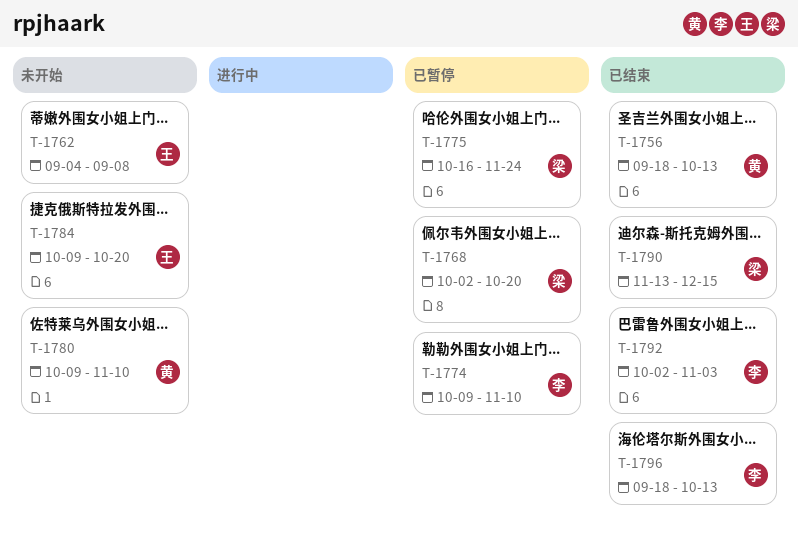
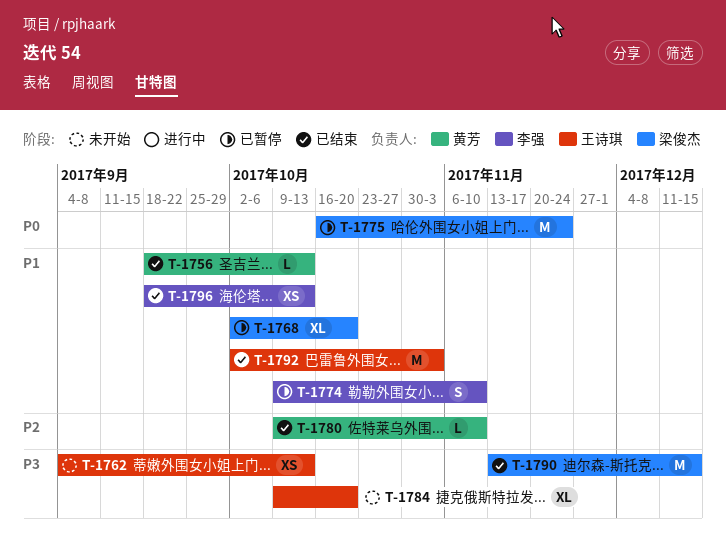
T-1762, due: Sep 8 -> Oct 13
T-1780, status: 未开始 -> 已结束
T-1792, owner: 李强 -> 王诗琪

